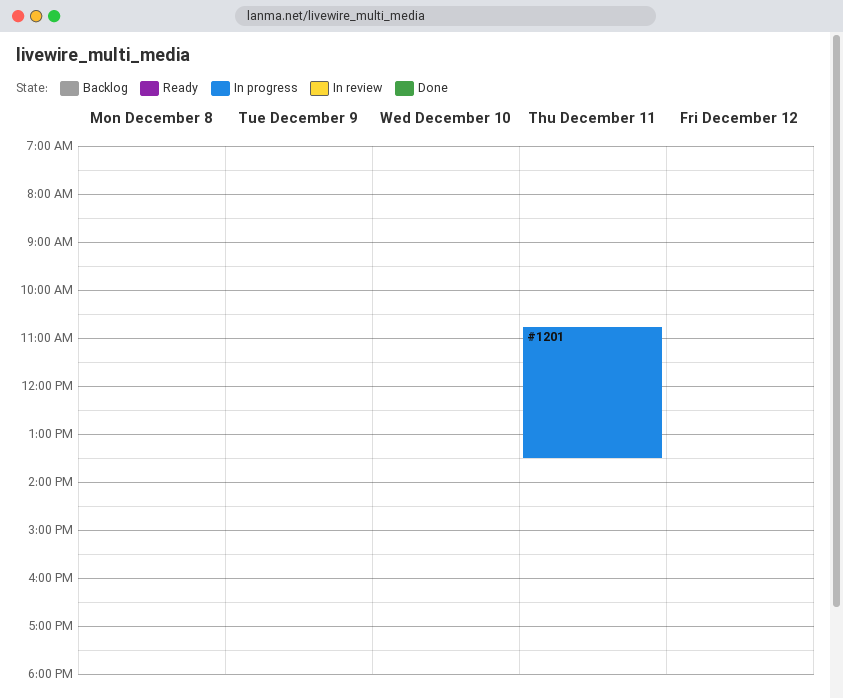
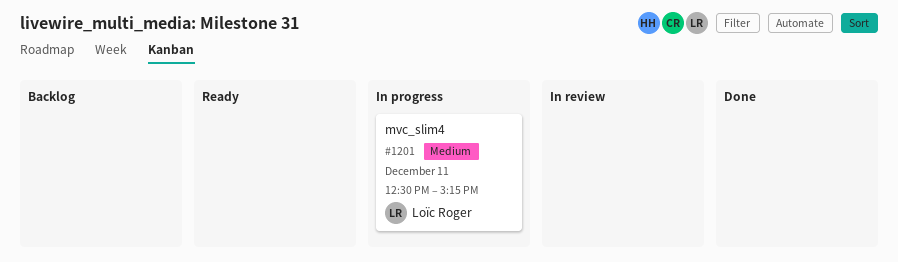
#1201, begins: 10:45 -> 12:30
#1201, ends: 13:30 -> 15:15

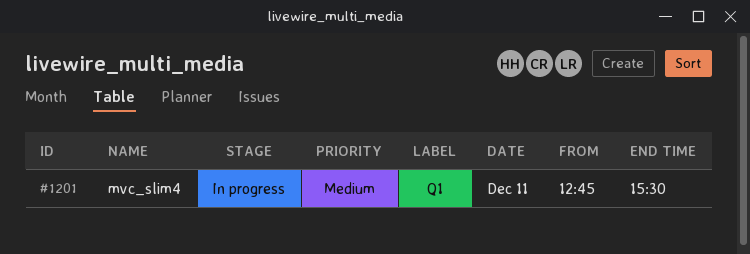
#1201, begins: 12:30 -> 12:45
#1201, ends: 15:15 -> 15:30

